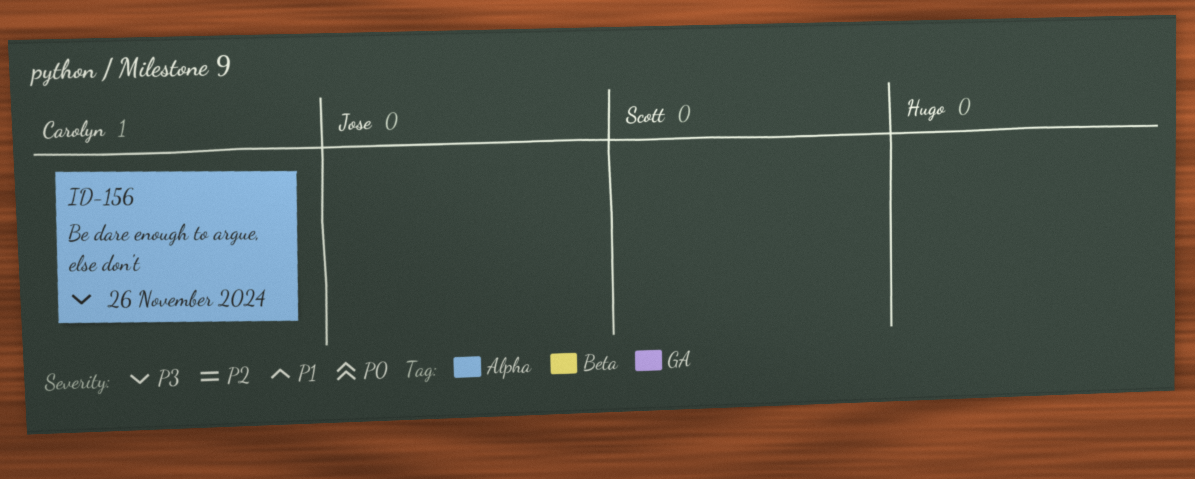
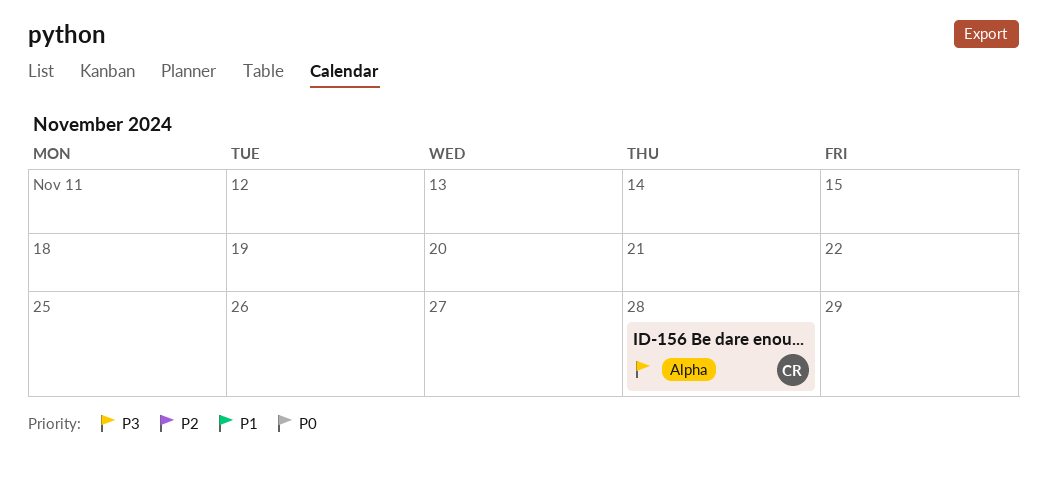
ID-156, due: Nov 26 -> Nov 28

